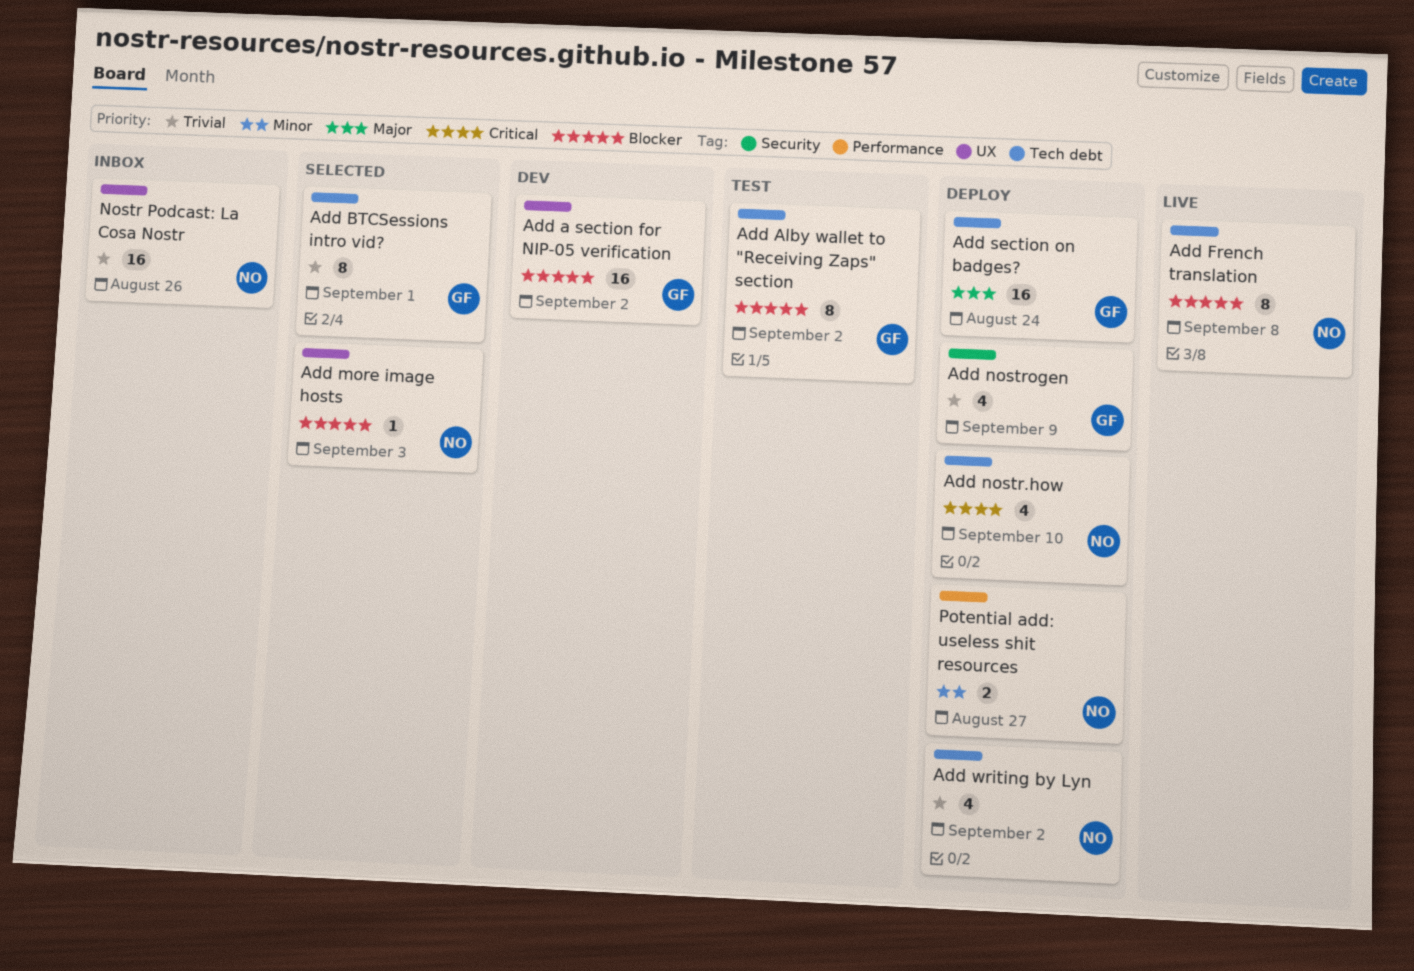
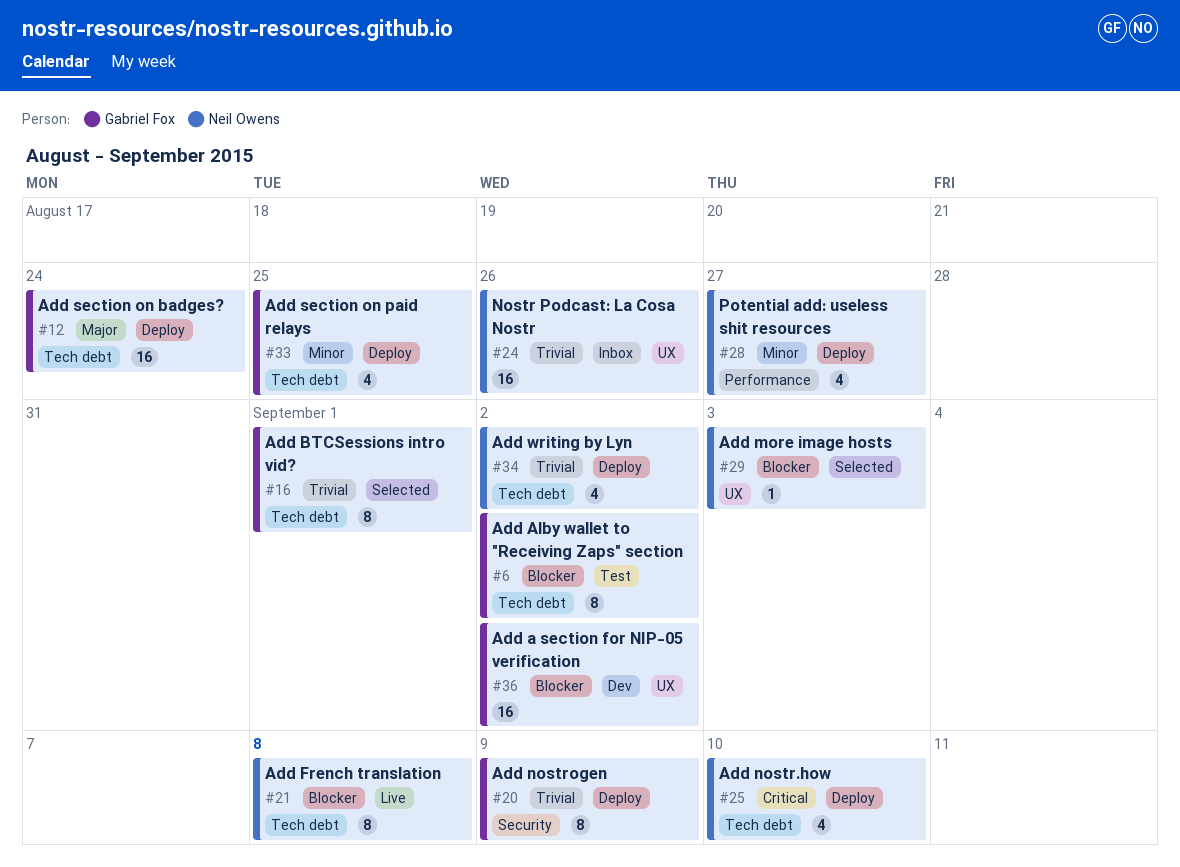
Add nostrogen, estimate: 4 -> 8
Add section on paid relays: none -> present
Potential add: useless shit resources, estimate: 2 -> 4

